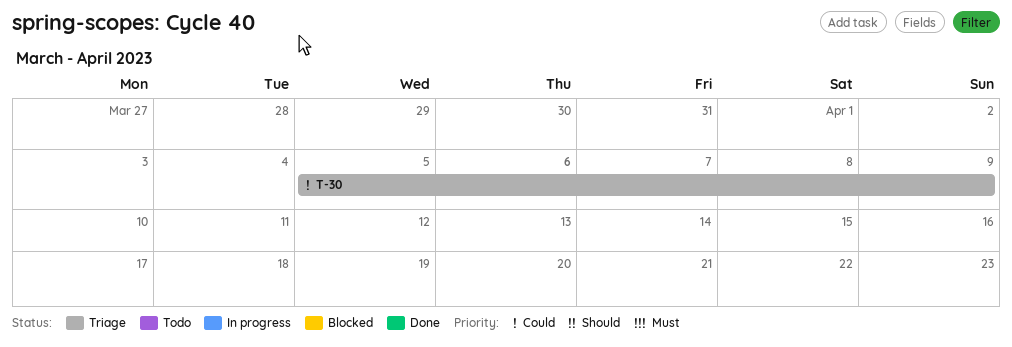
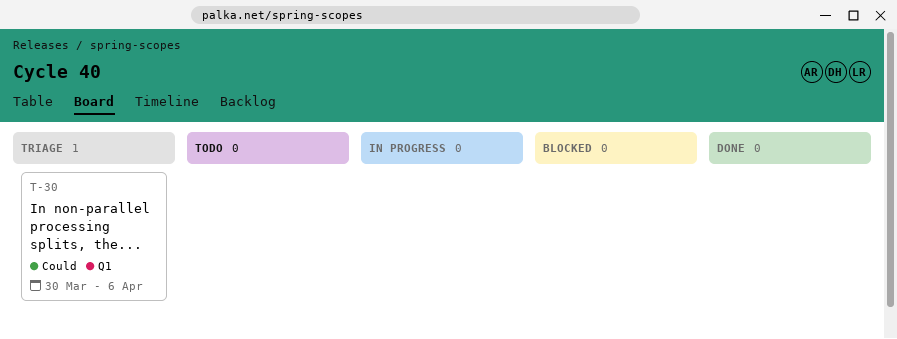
T-30, start: Apr 5 -> Mar 30
T-30, due: Apr 9 -> Apr 6

